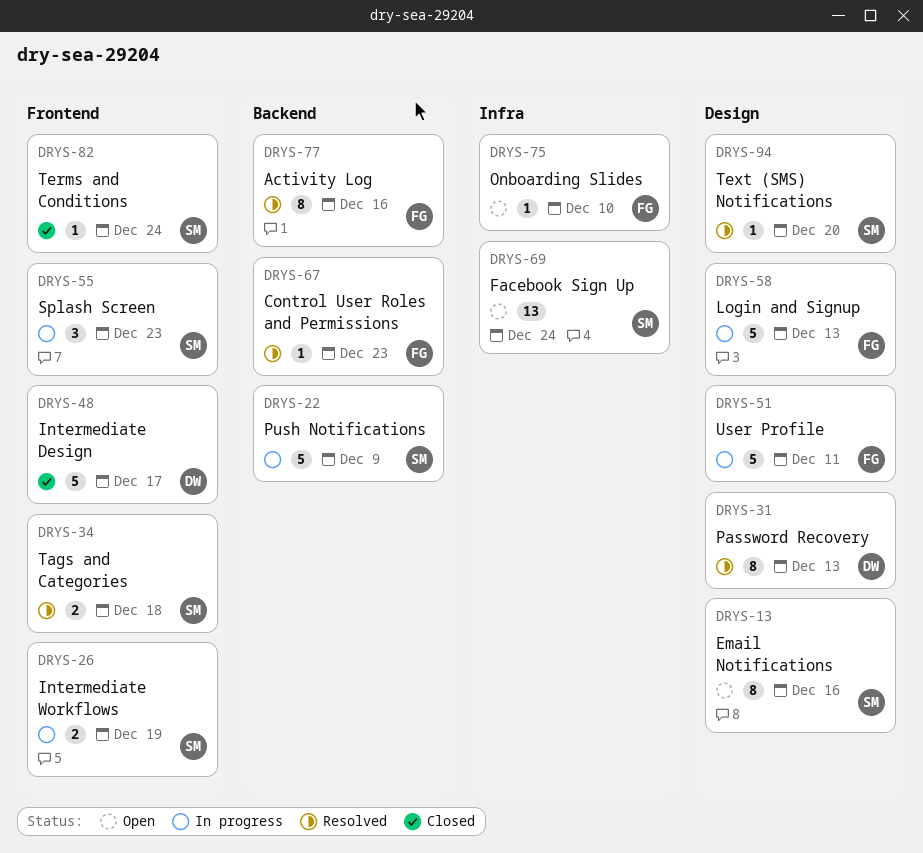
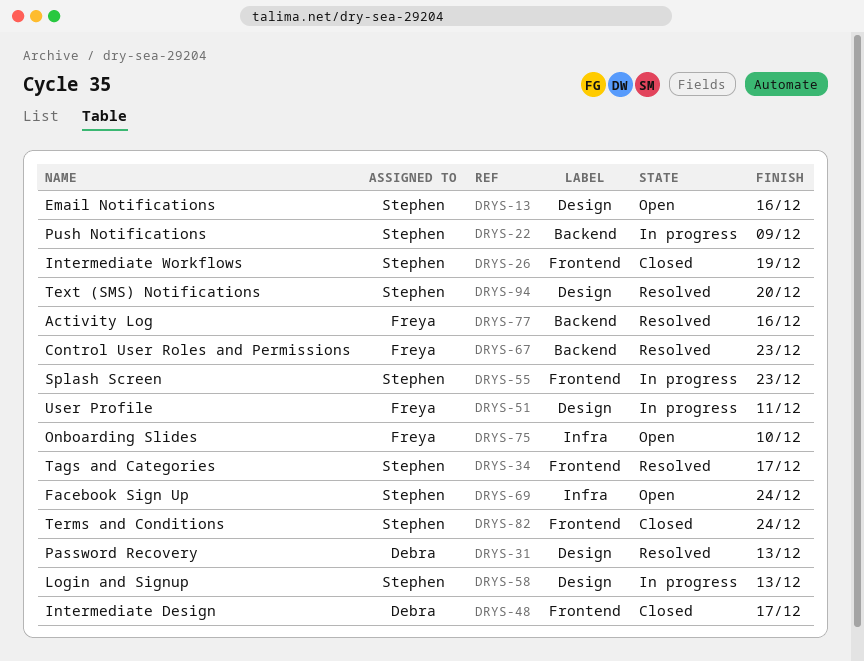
DRYS-26, status: In progress -> Closed
DRYS-34, due: Dec 18 -> Dec 17
DRYS-58, owner: Freya -> Stephen

